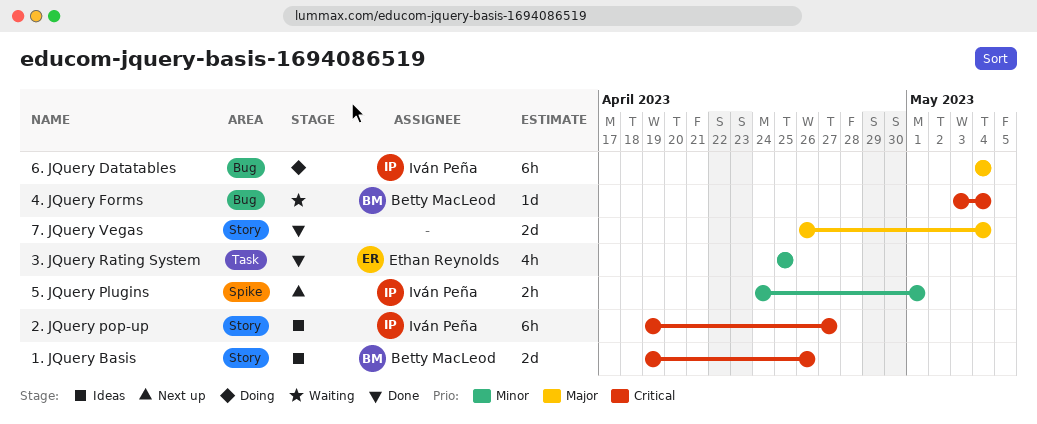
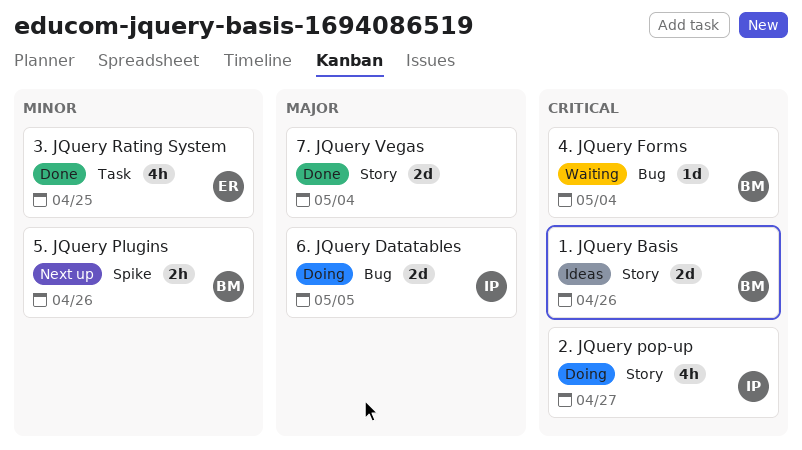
2. JQuery pop-up, status: Ideas -> Doing
2. JQuery pop-up, estimate: 6h -> 4h
5. JQuery Plugins, owner: Iván Peña -> Betty MacLeod
5. JQuery Plugins, due: May 1 -> Apr 26
6. JQuery Datatables, estimate: 6h -> 2d
6. JQuery Datatables, due: May 4 -> May 5

